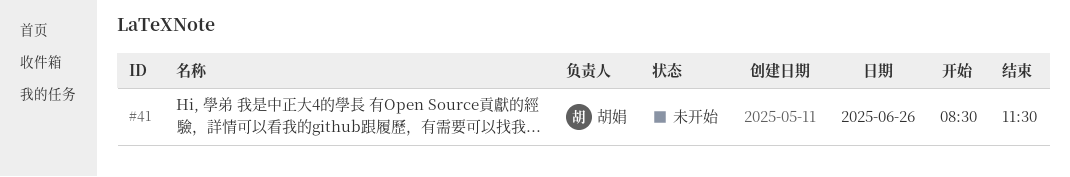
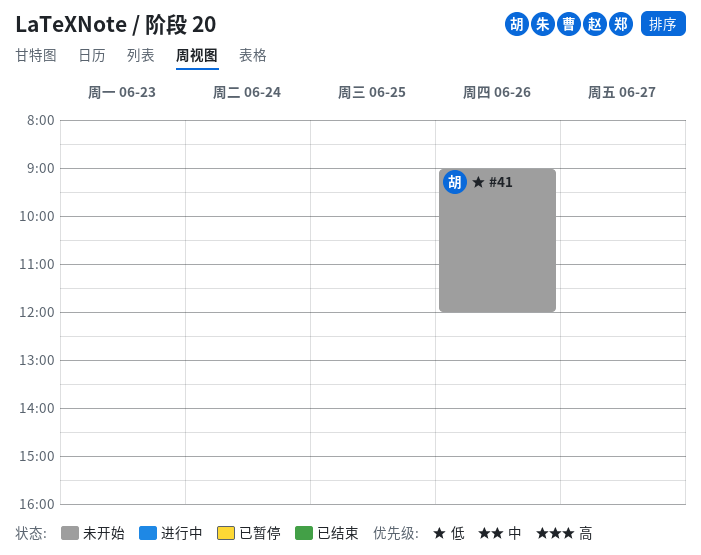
#41, begins: 08:30 -> 09:00
#41, ends: 11:30 -> 12:00

